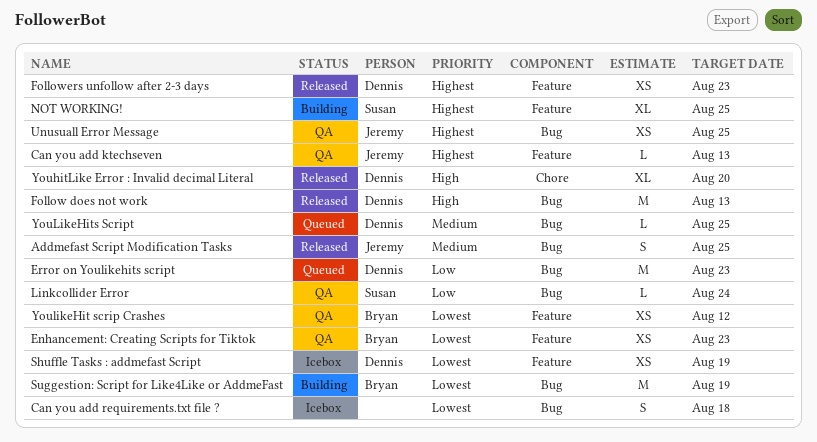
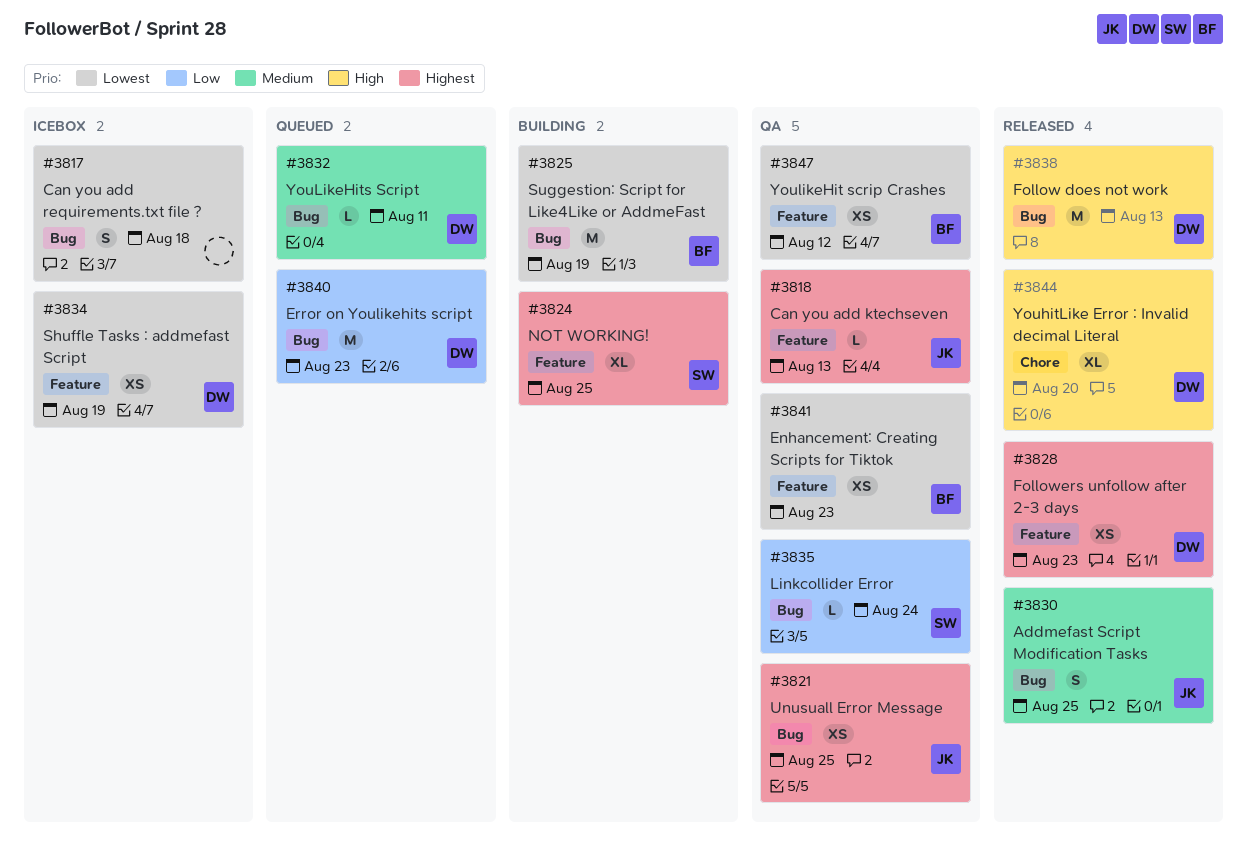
YouLikeHits Script, due: Aug 25 -> Aug 11

